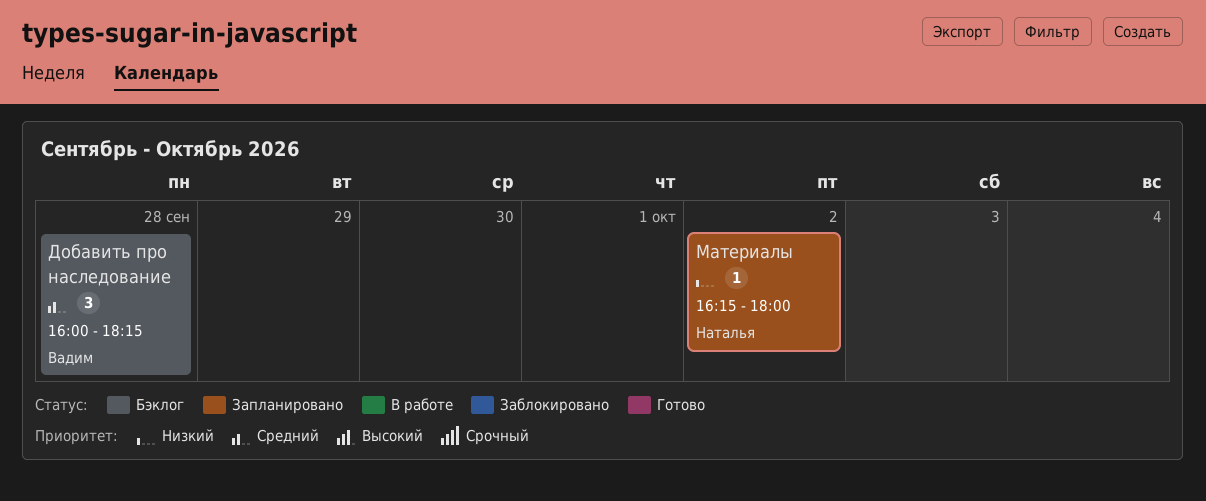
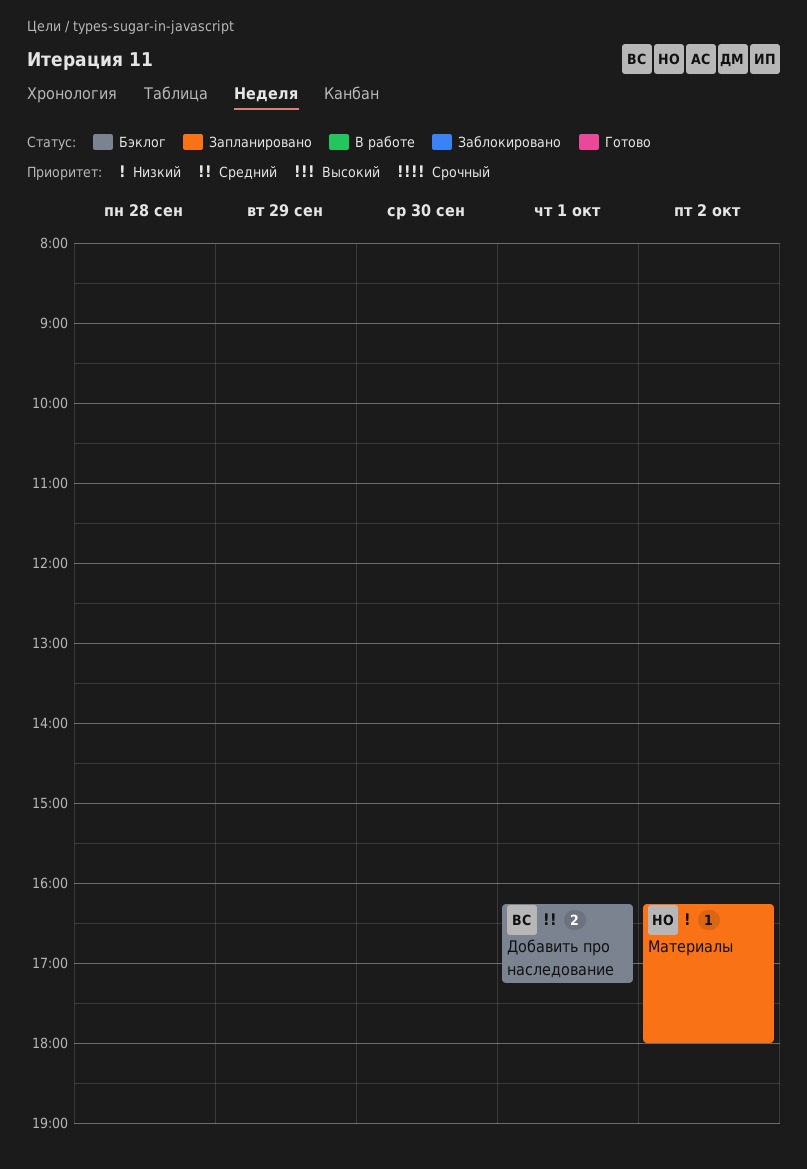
Добавить про наследование, estimate: 3 -> 2
Добавить про наследование, day: Sep 28 -> Oct 1
Добавить про наследование, begins: 16:00 -> 16:15
Добавить про наследование, ends: 18:15 -> 17:15

